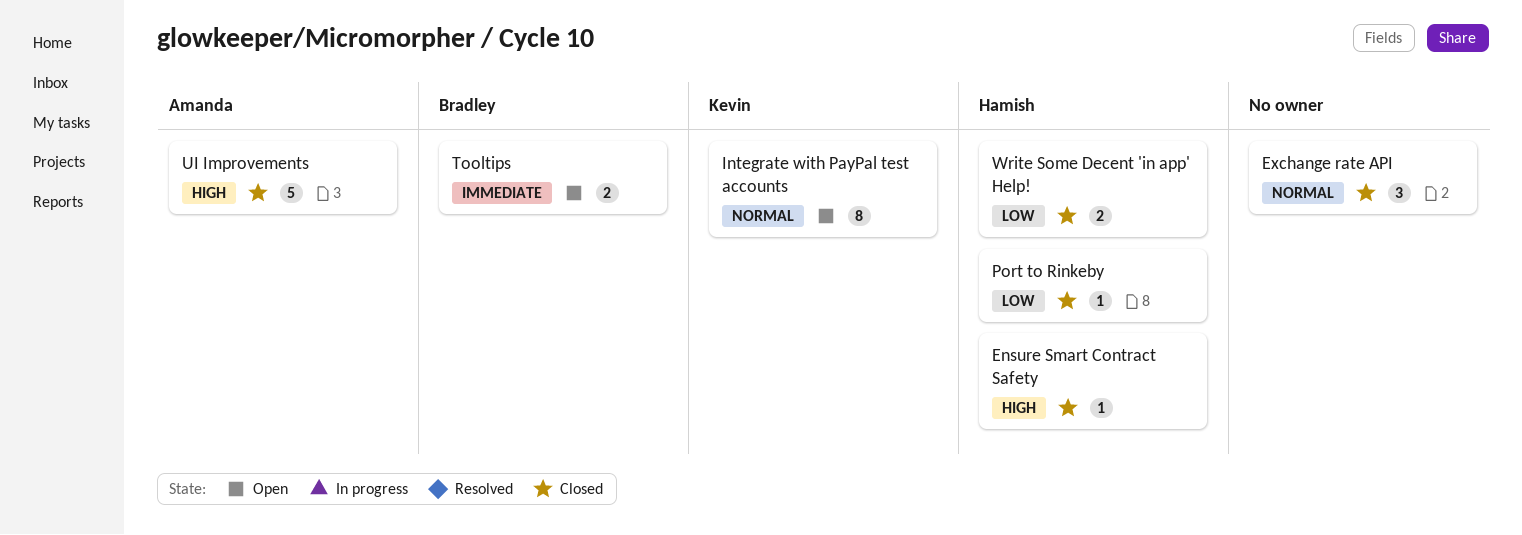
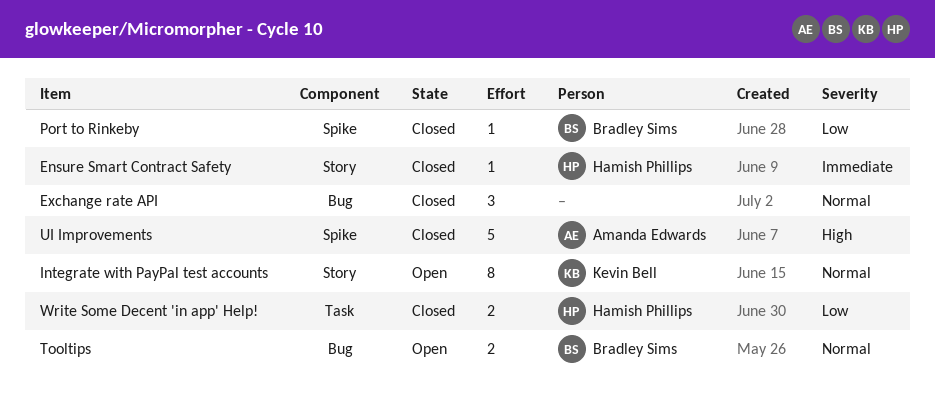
Ensure Smart Contract Safety, priority: High -> Immediate
Port to Rinkeby, owner: Hamish Phillips -> Bradley Sims
Tooltips, priority: Immediate -> Normal

